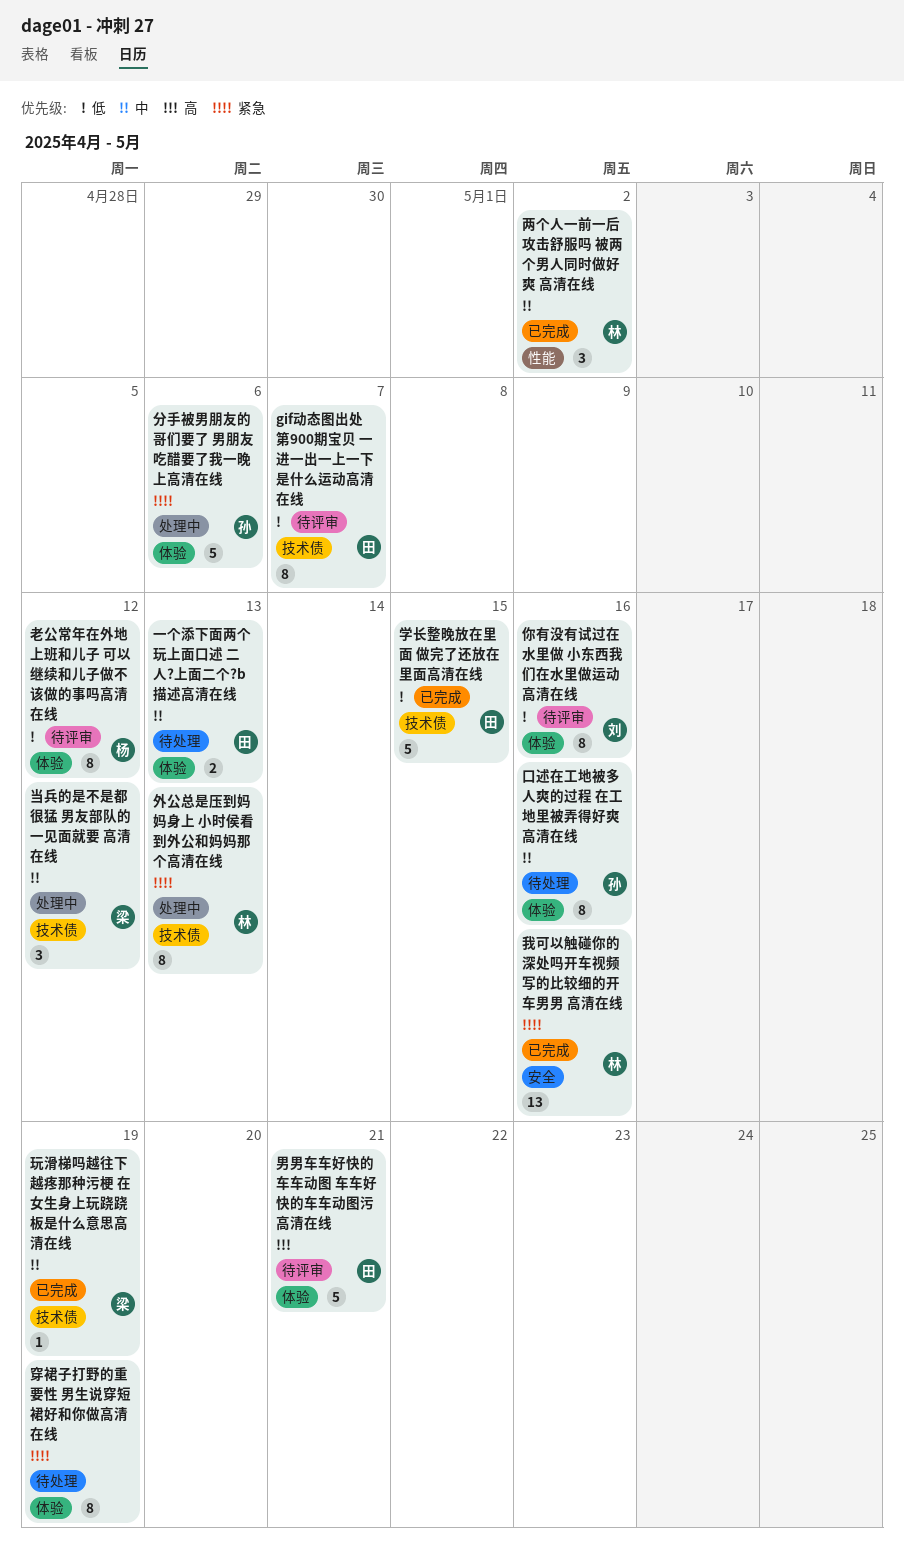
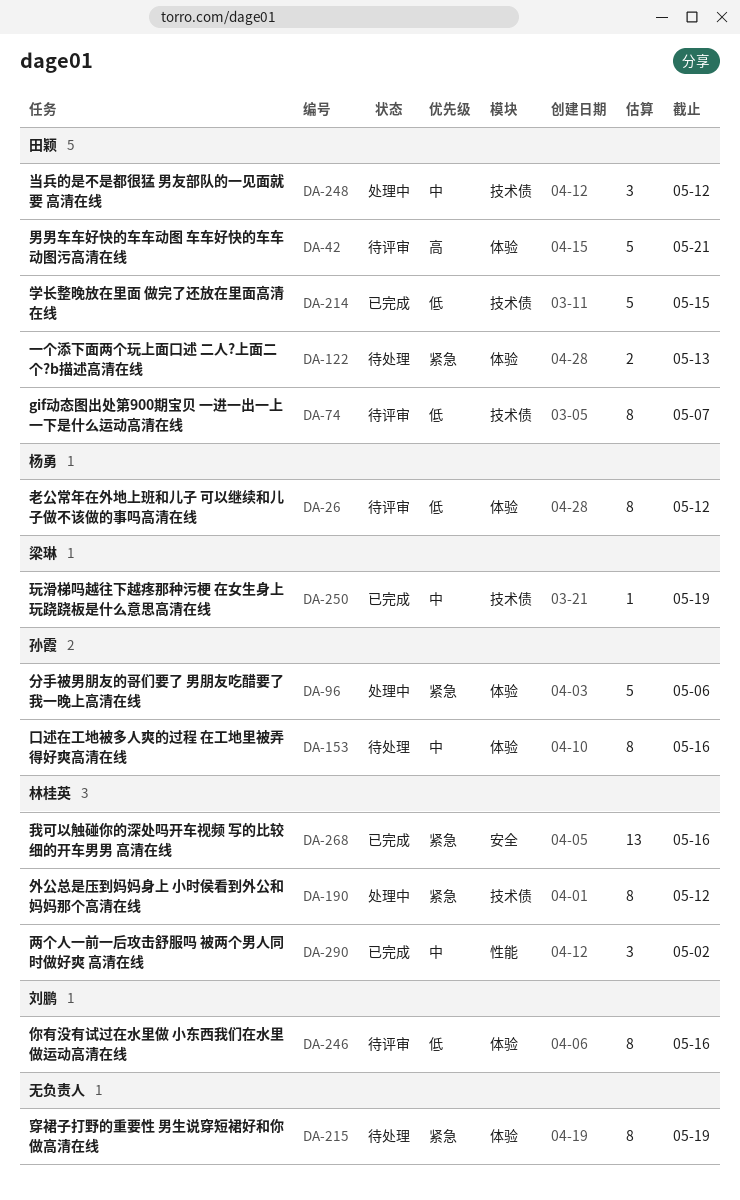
一个添下面两个玩上面口述 二人?上面二个?b描述高清在线, priority: 中 -> 紧急
外公总是压到妈妈身上 小时侯看到外公和妈妈那个高清在线, due: May 13 -> May 12
当兵的是不是都很猛 男友部队的一见面就要 高清在线, owner: 梁琳 -> 田颖

